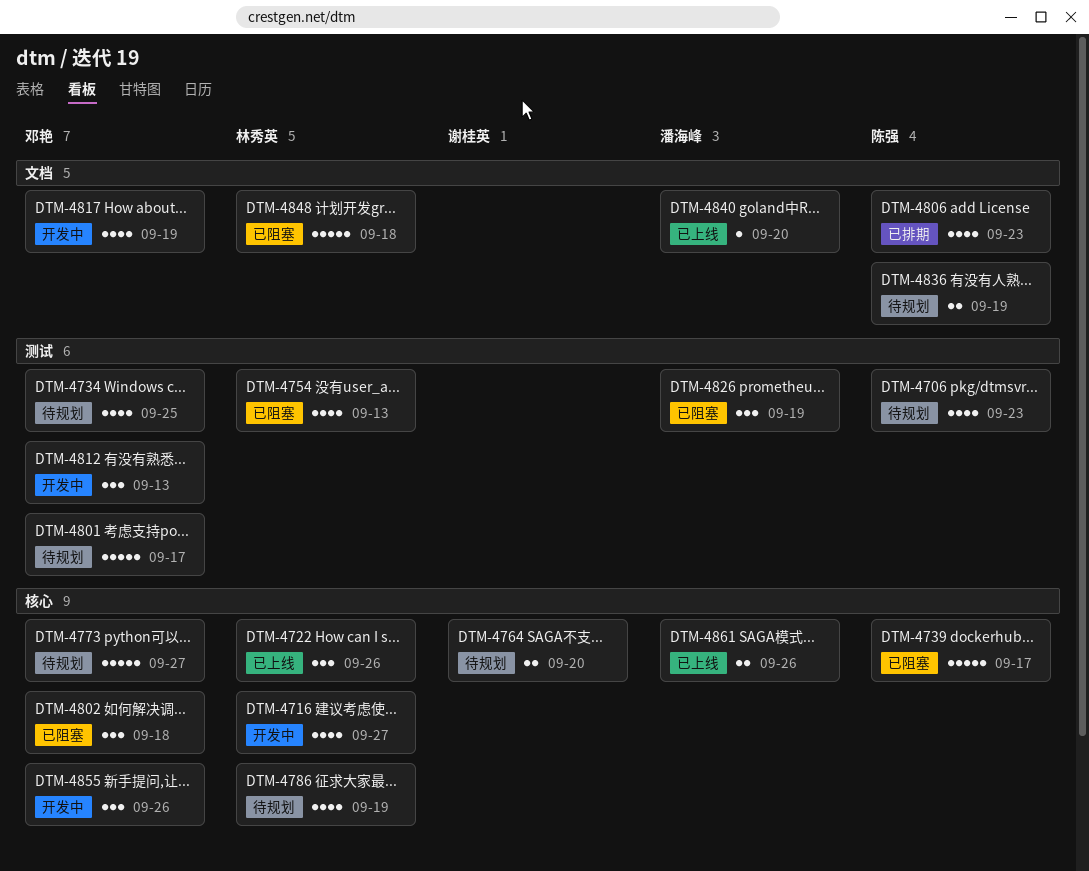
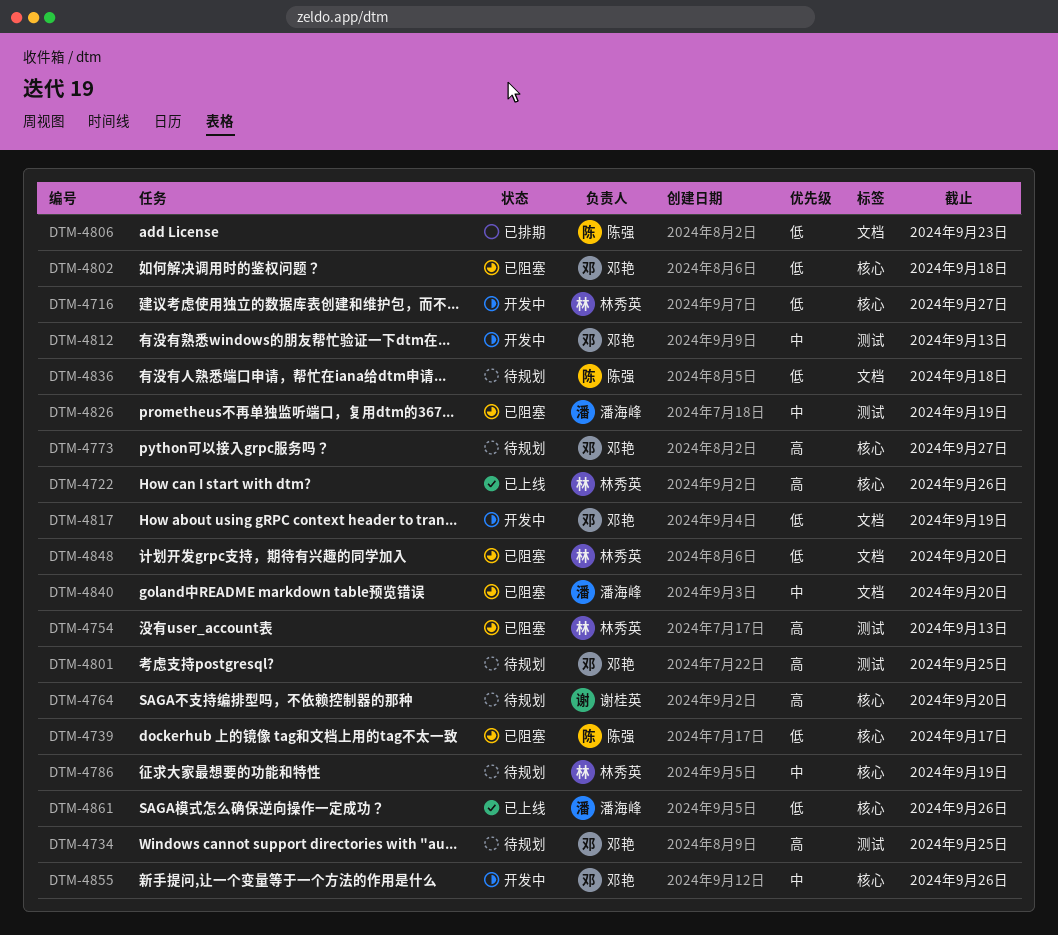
DTM-4706: present -> none
DTM-4801, due: Sep 17 -> Sep 25
DTM-4836, due: Sep 19 -> Sep 18
DTM-4840, status: 已上线 -> 已阻塞
DTM-4848, due: Sep 18 -> Sep 20

